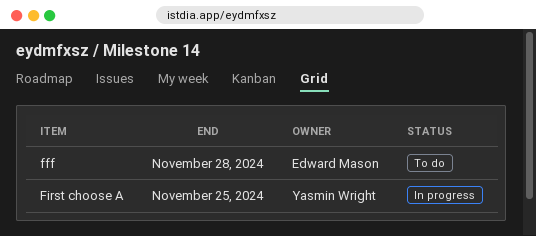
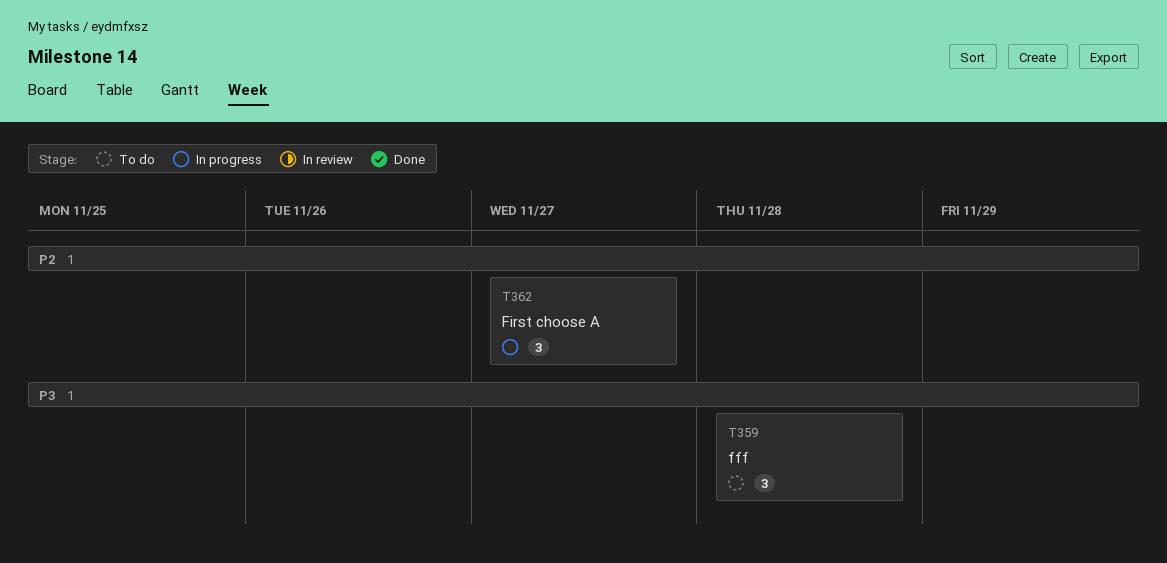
First choose A, due: Nov 25 -> Nov 27

